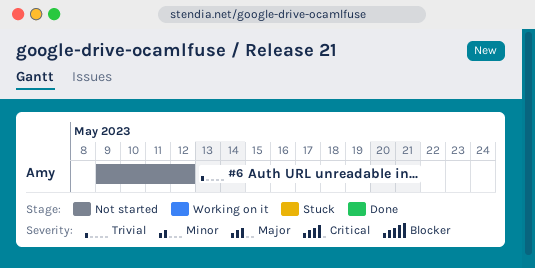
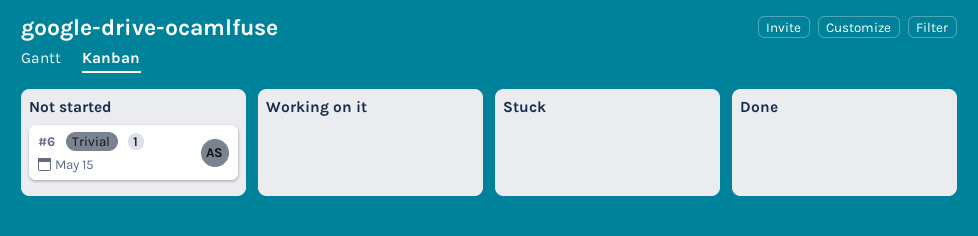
#6, due: May 12 -> May 15

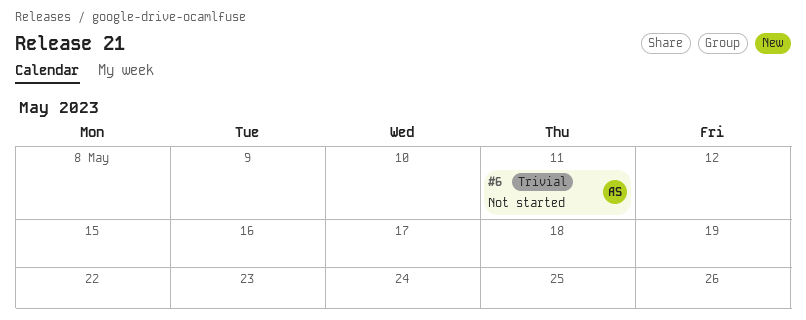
#6, due: May 15 -> May 11

